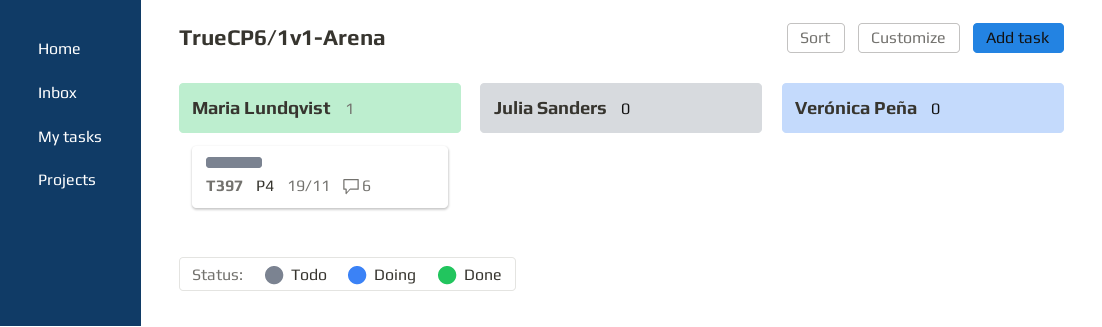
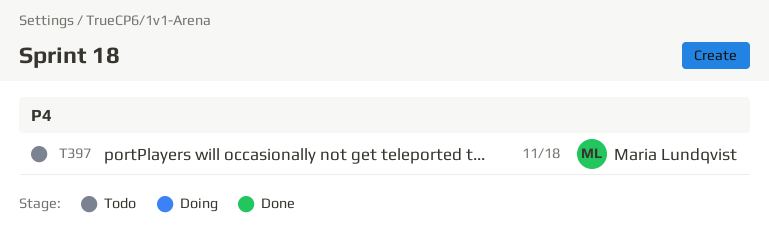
T397, due: Nov 19 -> Nov 18

